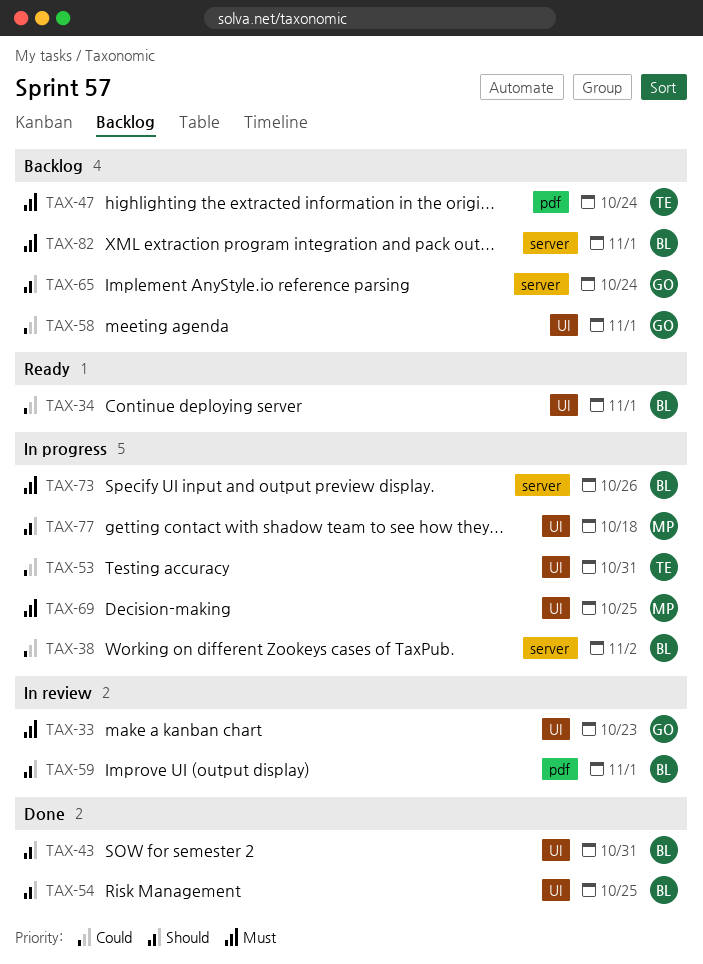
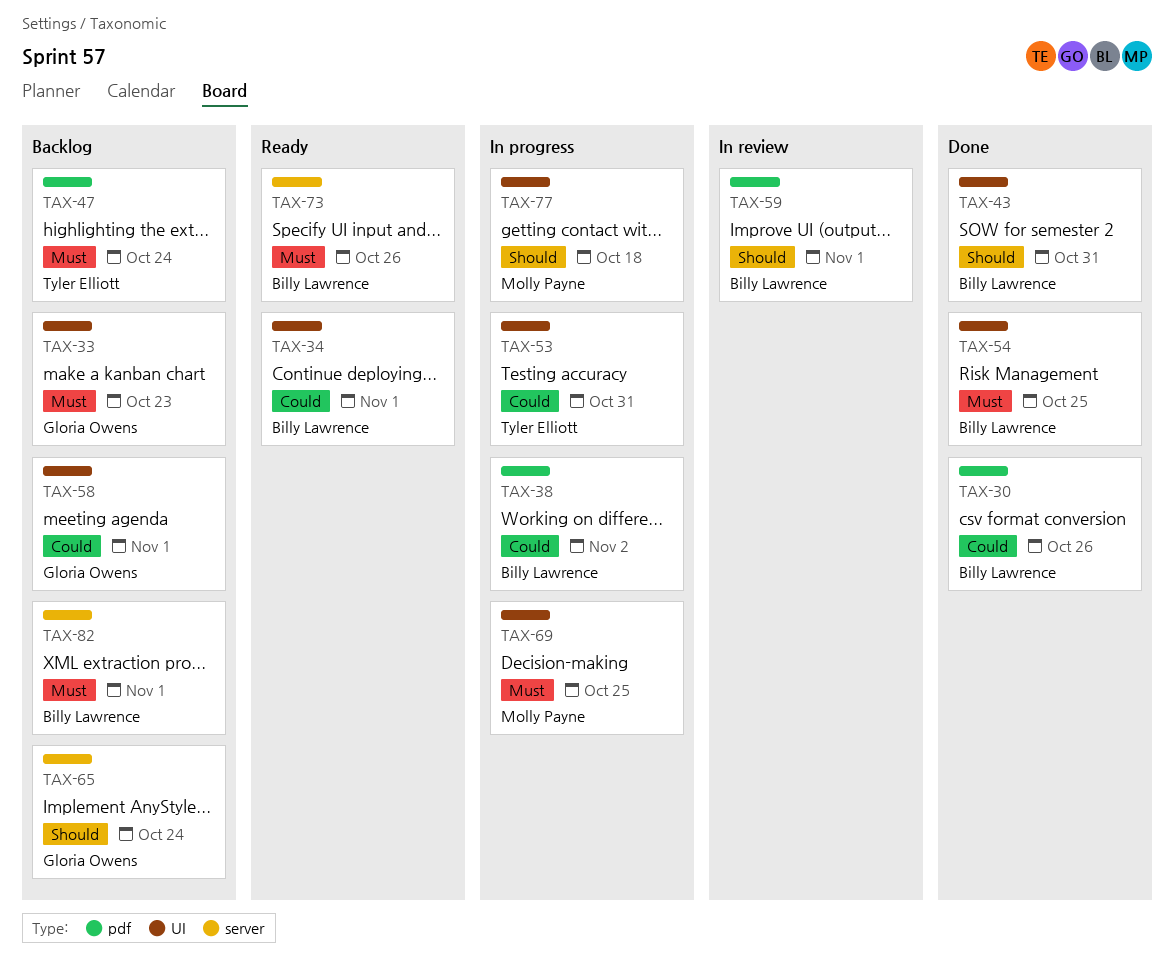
TAX-30: none -> present
TAX-33, status: In review -> Backlog
TAX-38, label: server -> pdf
TAX-54, priority: Should -> Must
TAX-73, status: In progress -> Ready

